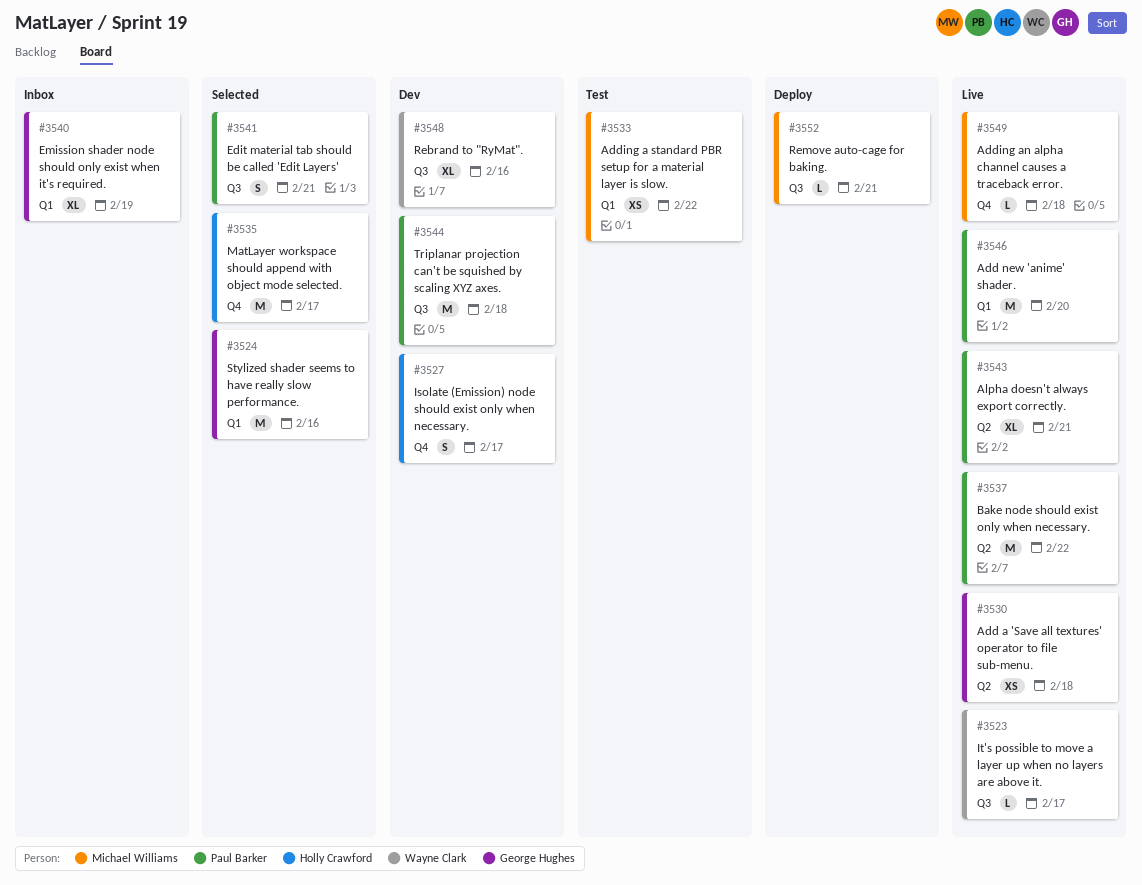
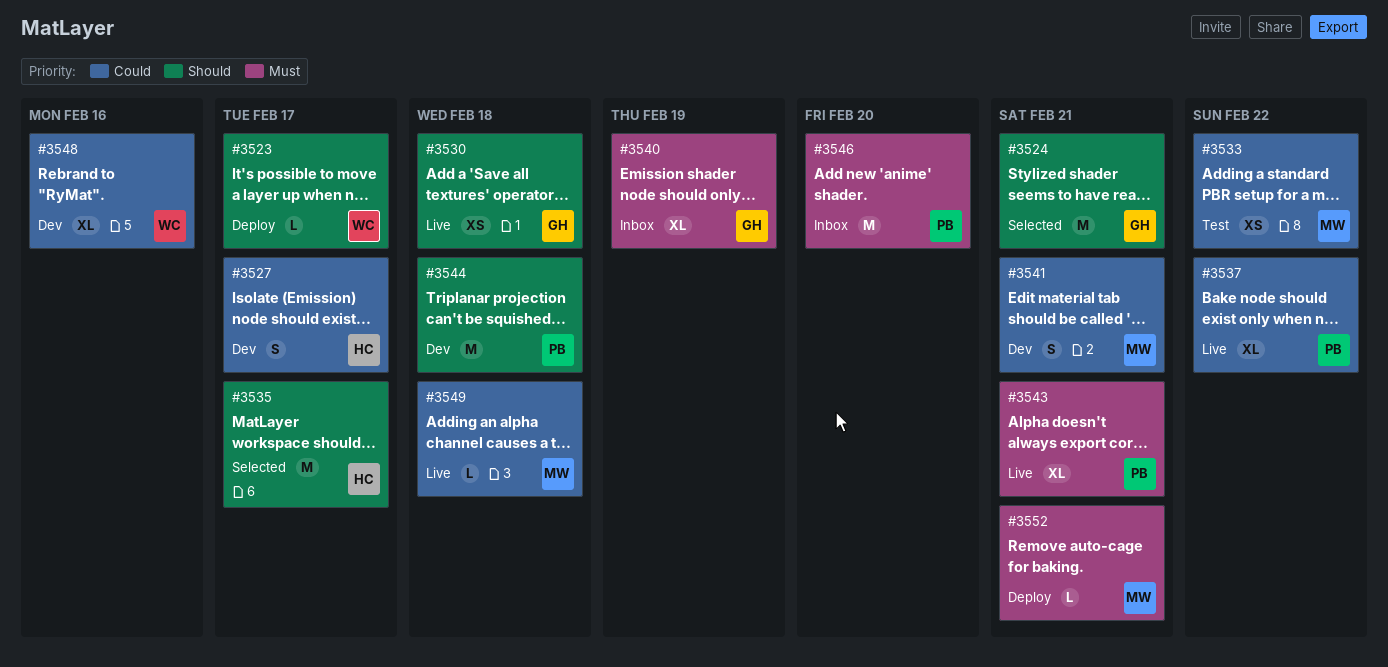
#3523, status: Live -> Deploy
#3524, due: Feb 16 -> Feb 21
#3537, estimate: M -> XL
#3541, status: Selected -> Dev
#3541, owner: Paul Barker -> Michael Williams
#3546, status: Live -> Inbox

